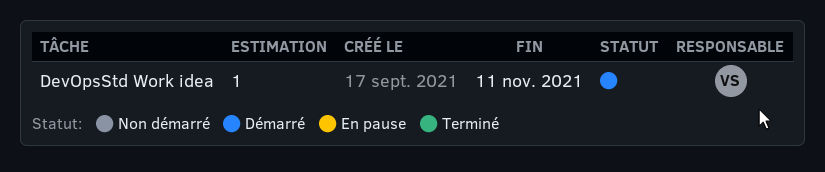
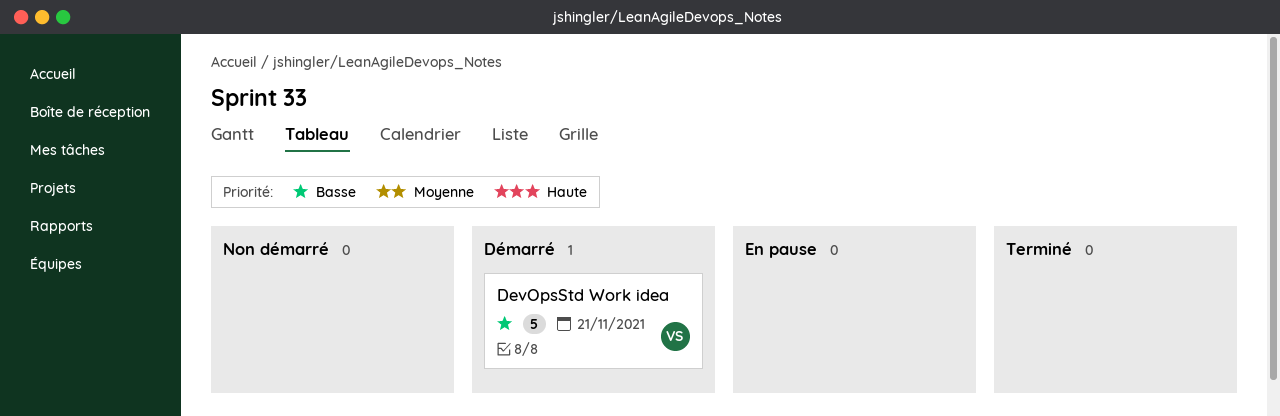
DevOpsStd Work idea, estimate: 1 -> 5
DevOpsStd Work idea, due: Nov 11 -> Nov 21

